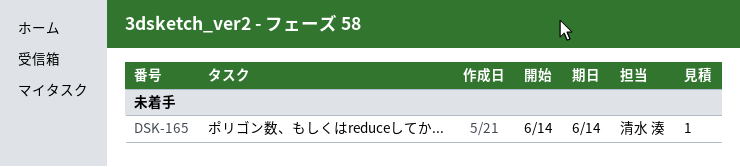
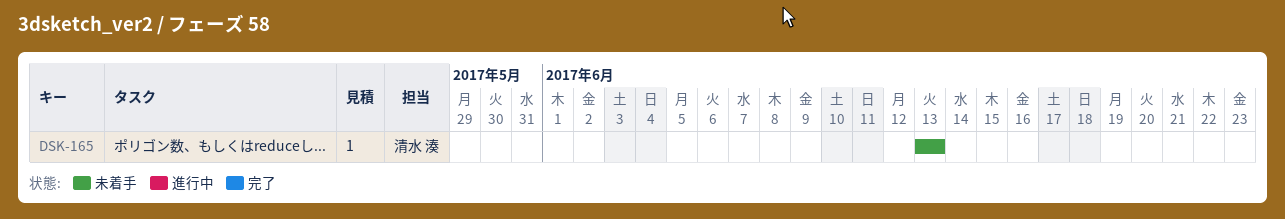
DSK-165, start: Jun 14 -> Jun 13
DSK-165, due: Jun 14 -> Jun 13

